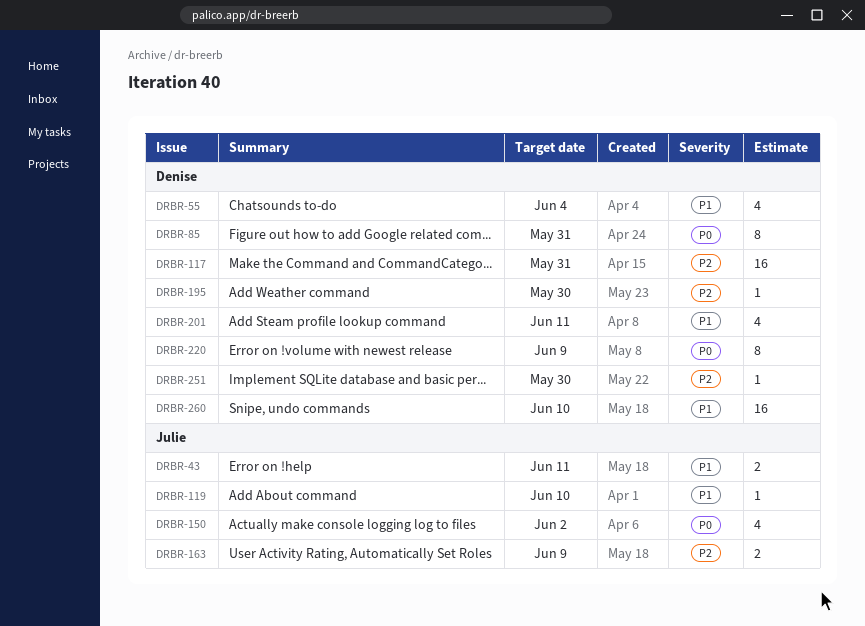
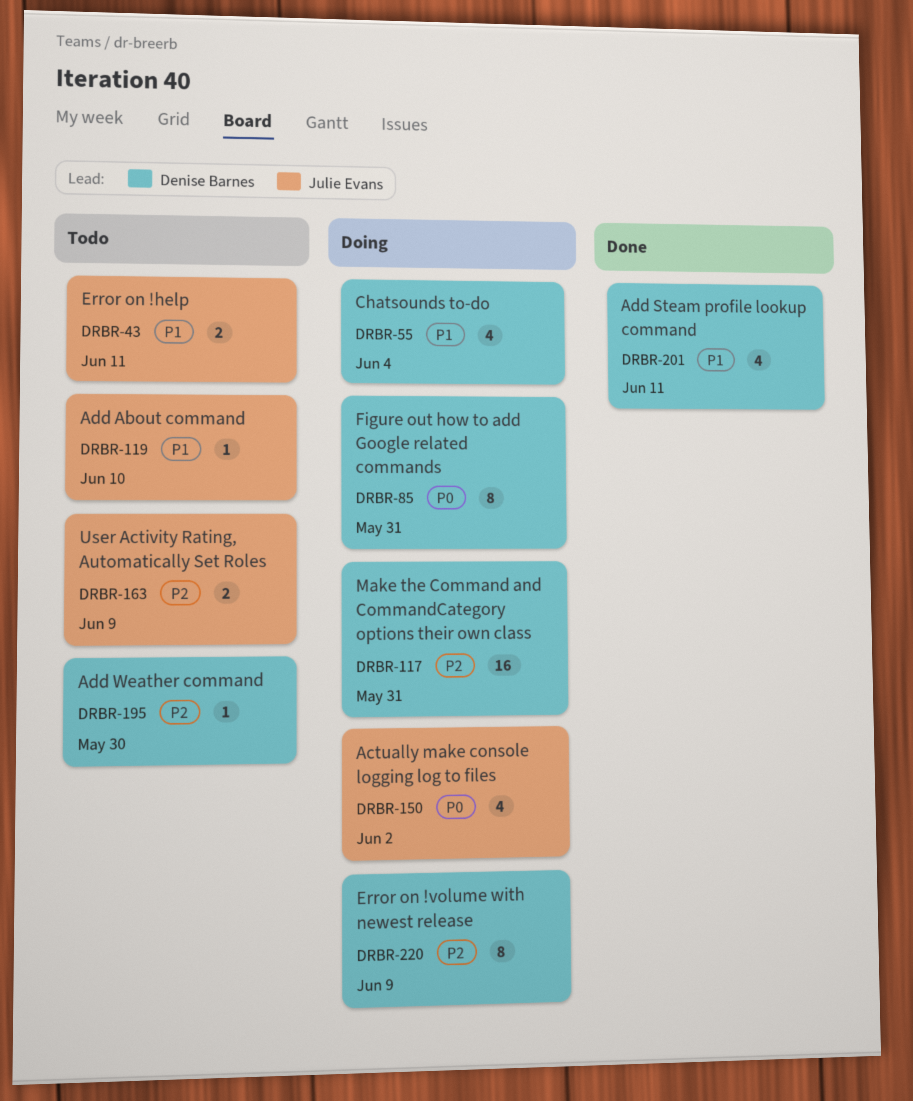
DRBR-220, priority: P0 -> P2
DRBR-251: present -> none
DRBR-260: present -> none

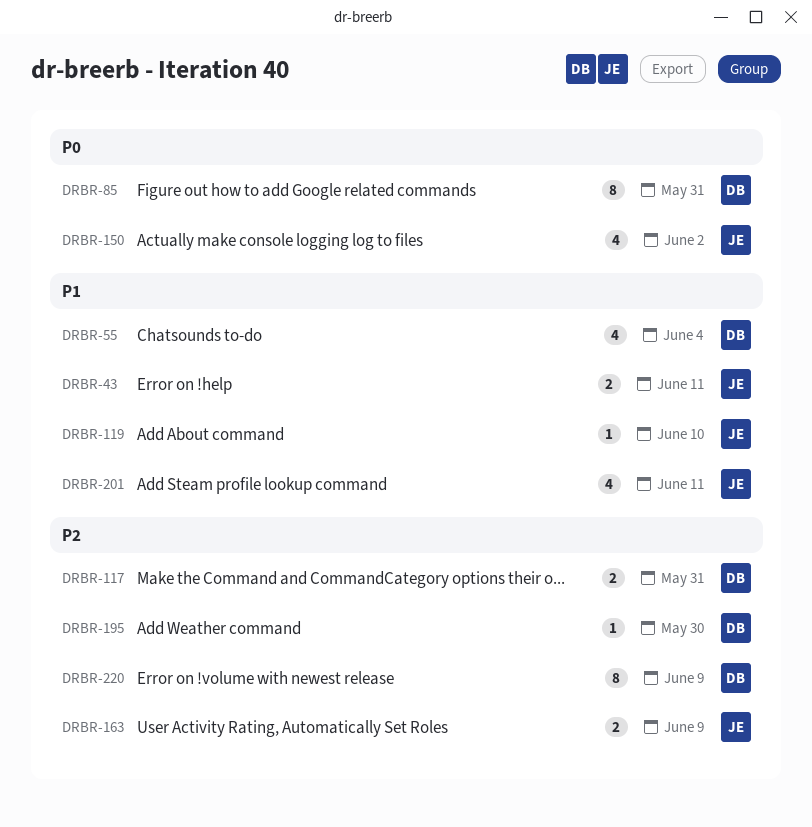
DRBR-117, estimate: 16 -> 2
DRBR-201, owner: Denise Barnes -> Julie Evans

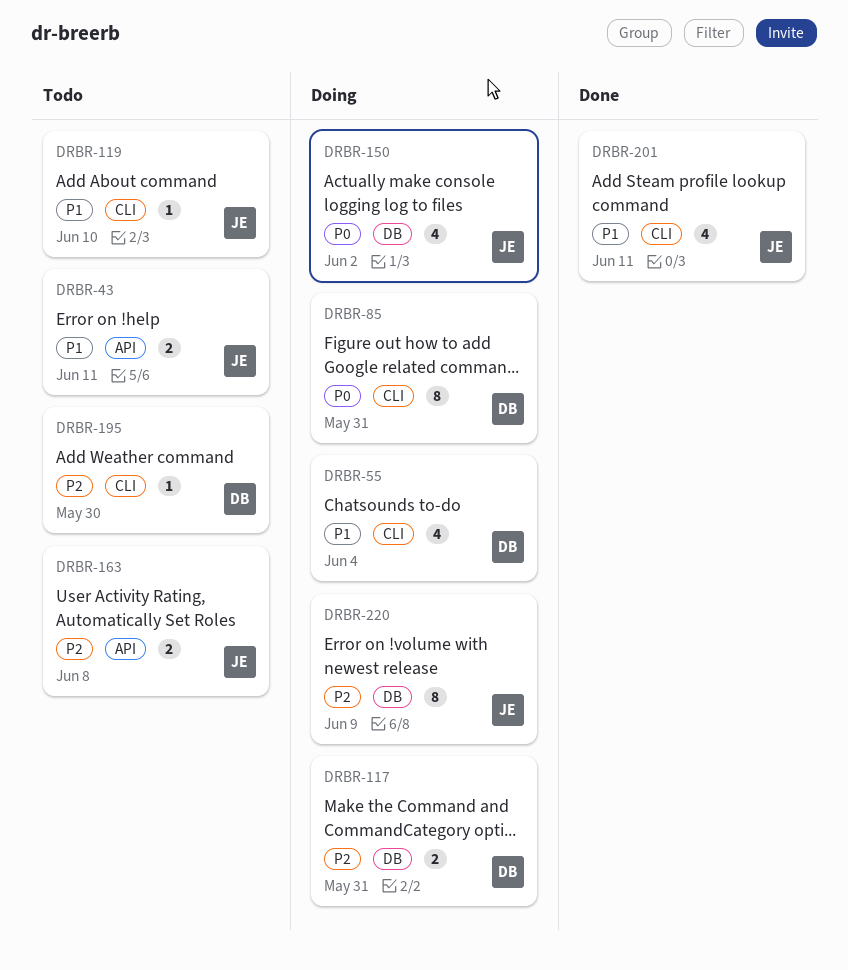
DRBR-163, due: Jun 9 -> Jun 8
DRBR-220, owner: DB -> JE

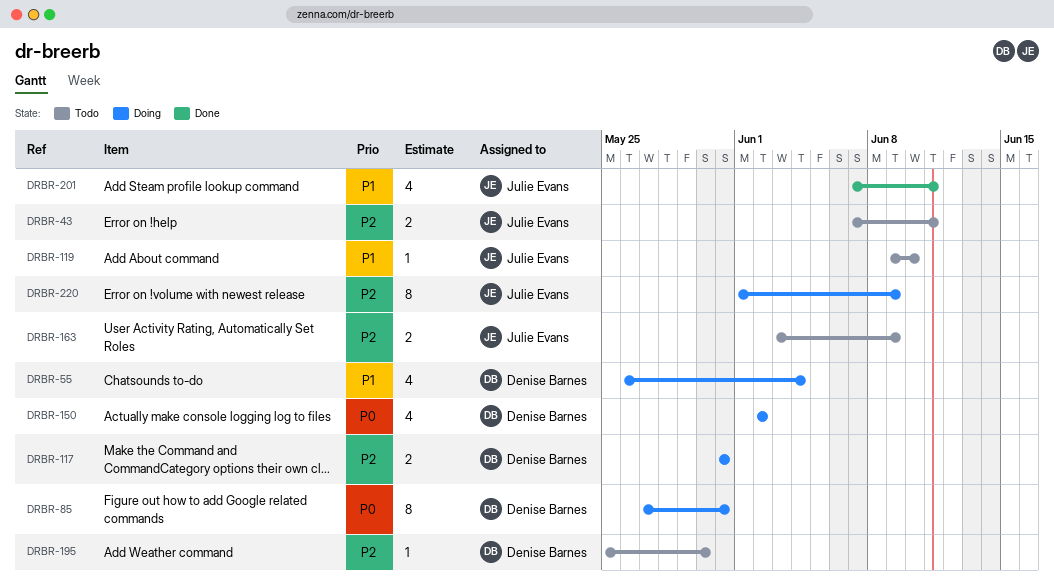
DRBR-43, priority: P1 -> P2
DRBR-150, owner: Julie Evans -> Denise Barnes
DRBR-163, due: Jun 8 -> Jun 9

